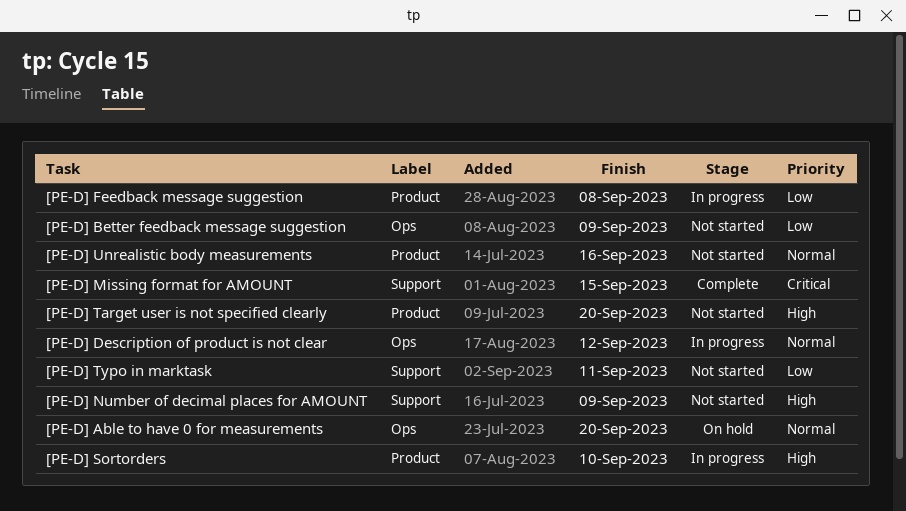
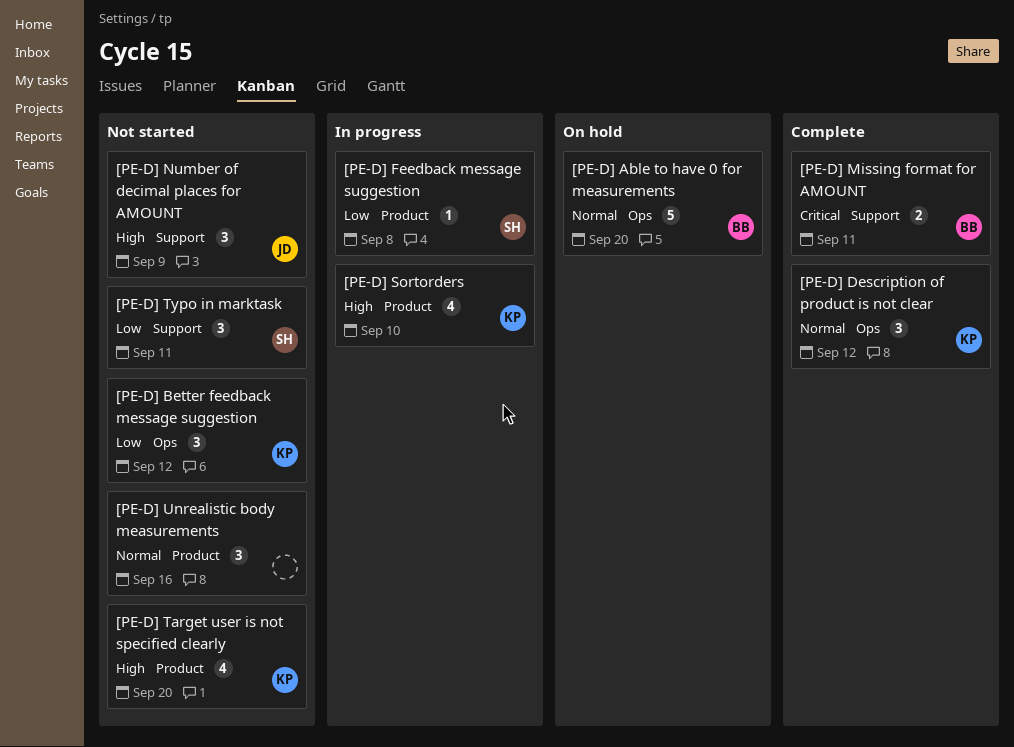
[PE-D] Better feedback message suggestion, due: Sep 9 -> Sep 12
[PE-D] Description of product is not clear, status: In progress -> Complete
[PE-D] Missing format for AMOUNT, due: Sep 15 -> Sep 11

